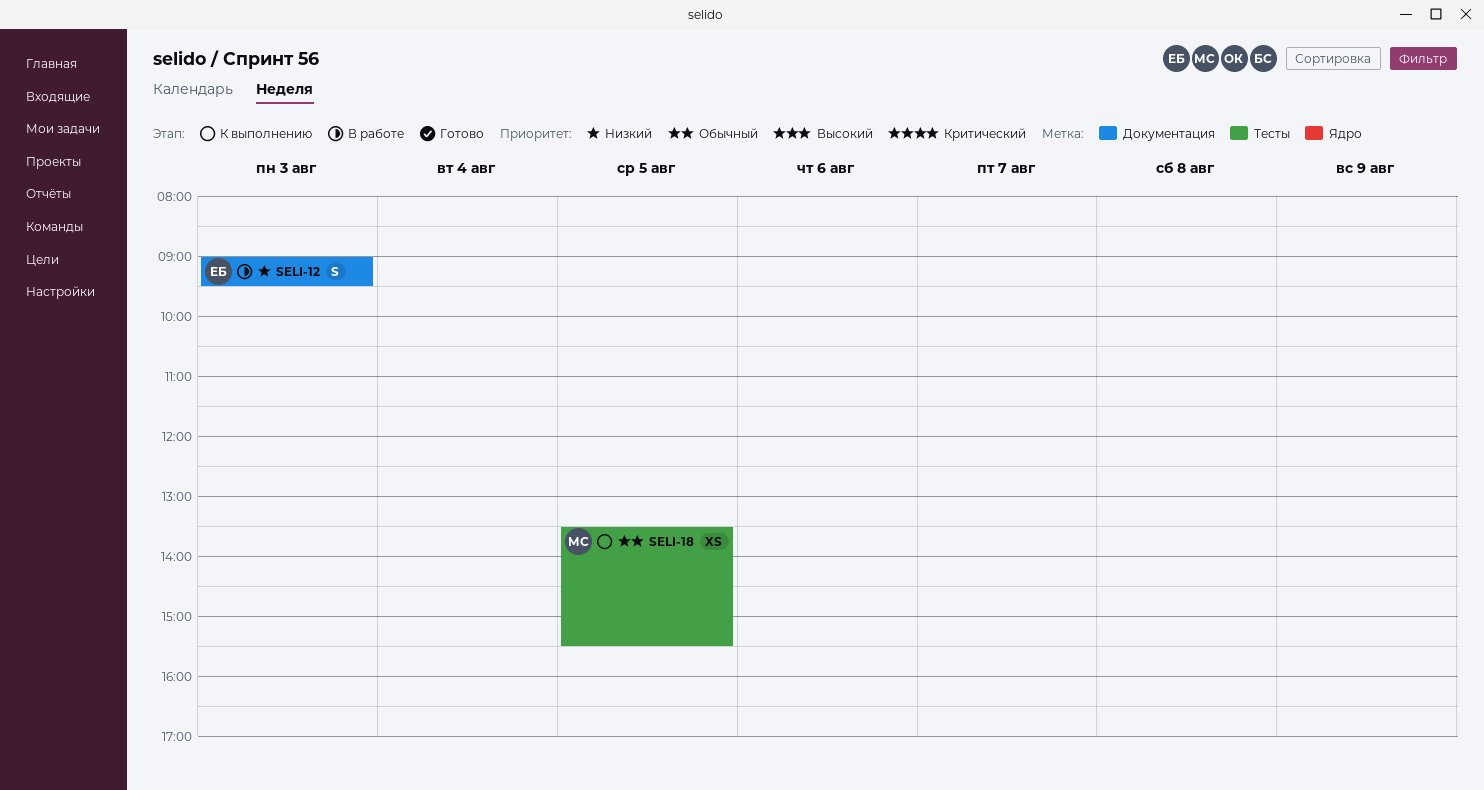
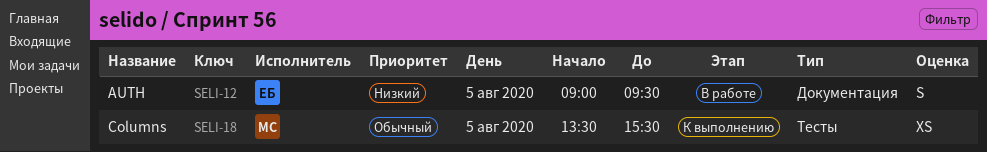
SELI-12, day: Aug 3 -> Aug 5

